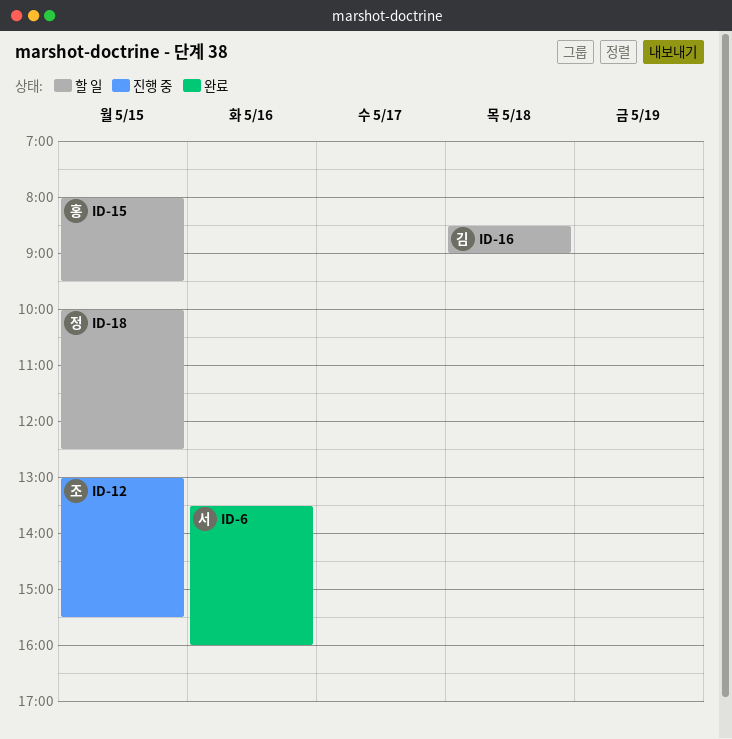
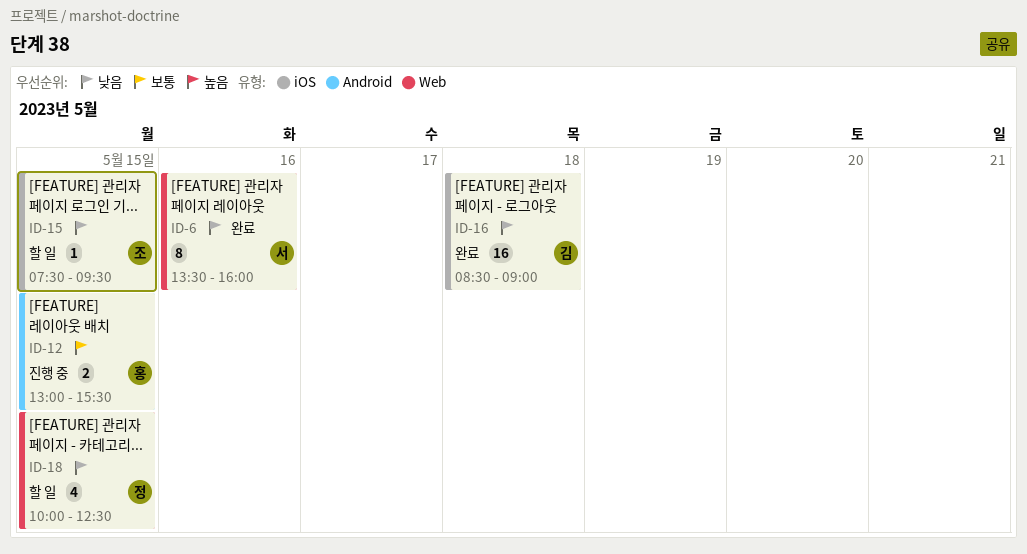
ID-12, owner: 조 -> 홍
ID-15, owner: 홍 -> 조
ID-15, begins: 08:00 -> 07:30
ID-16, status: 할 일 -> 완료

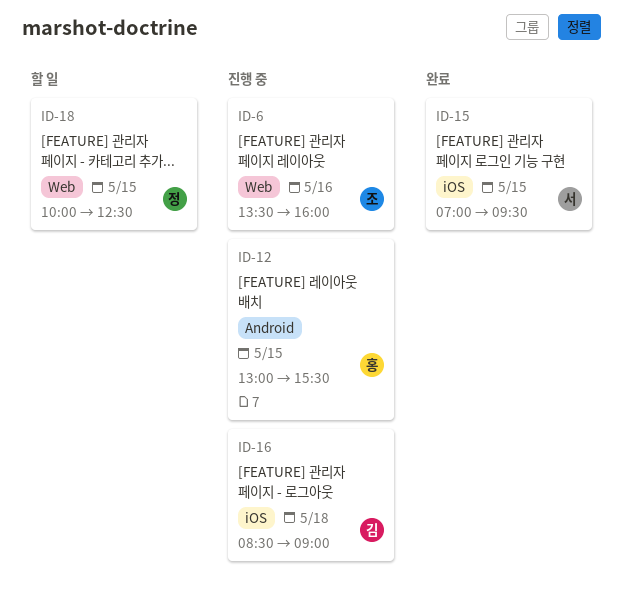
ID-6, status: 완료 -> 진행 중
ID-6, owner: 서 -> 조
ID-15, status: 할 일 -> 완료
ID-15, owner: 조 -> 서
ID-15, begins: 07:30 -> 07:00
ID-16, status: 완료 -> 진행 중

